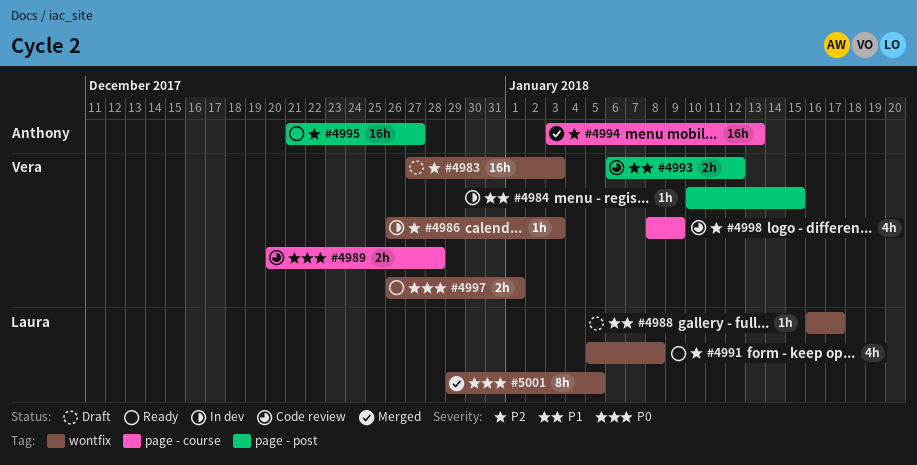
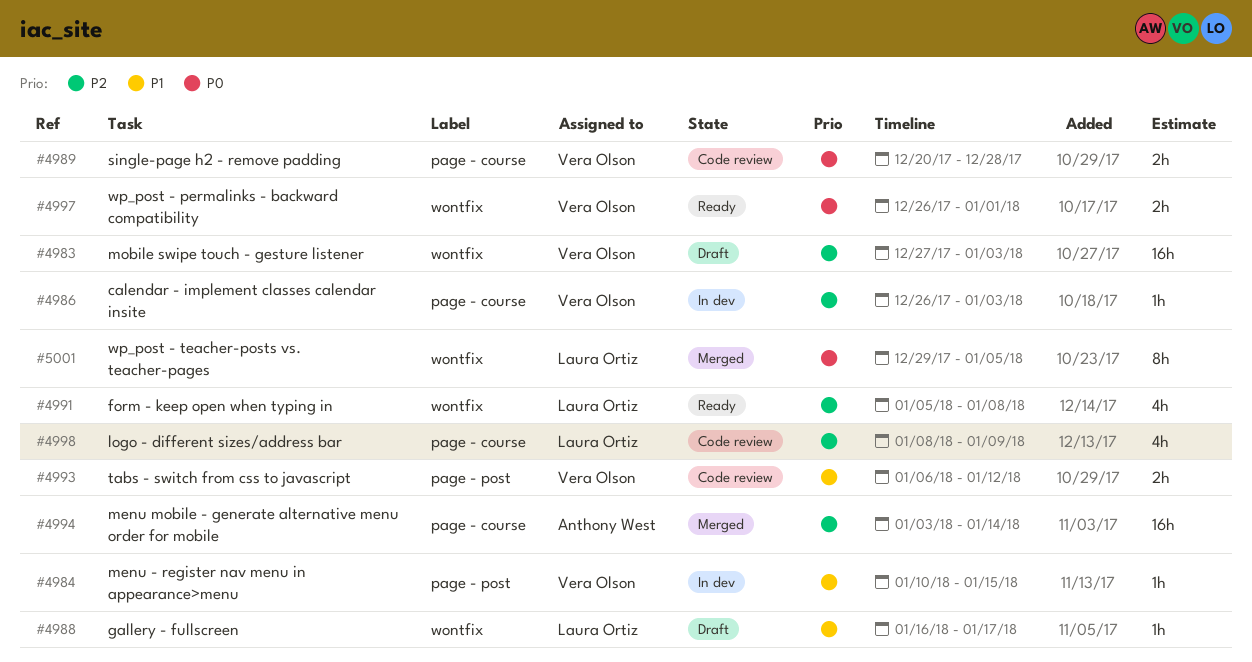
#4986, label: wontfix -> page - course
#4994, due: Jan 13 -> Jan 14
#4995: present -> none
#4998, owner: Vera Olson -> Laura Ortiz

